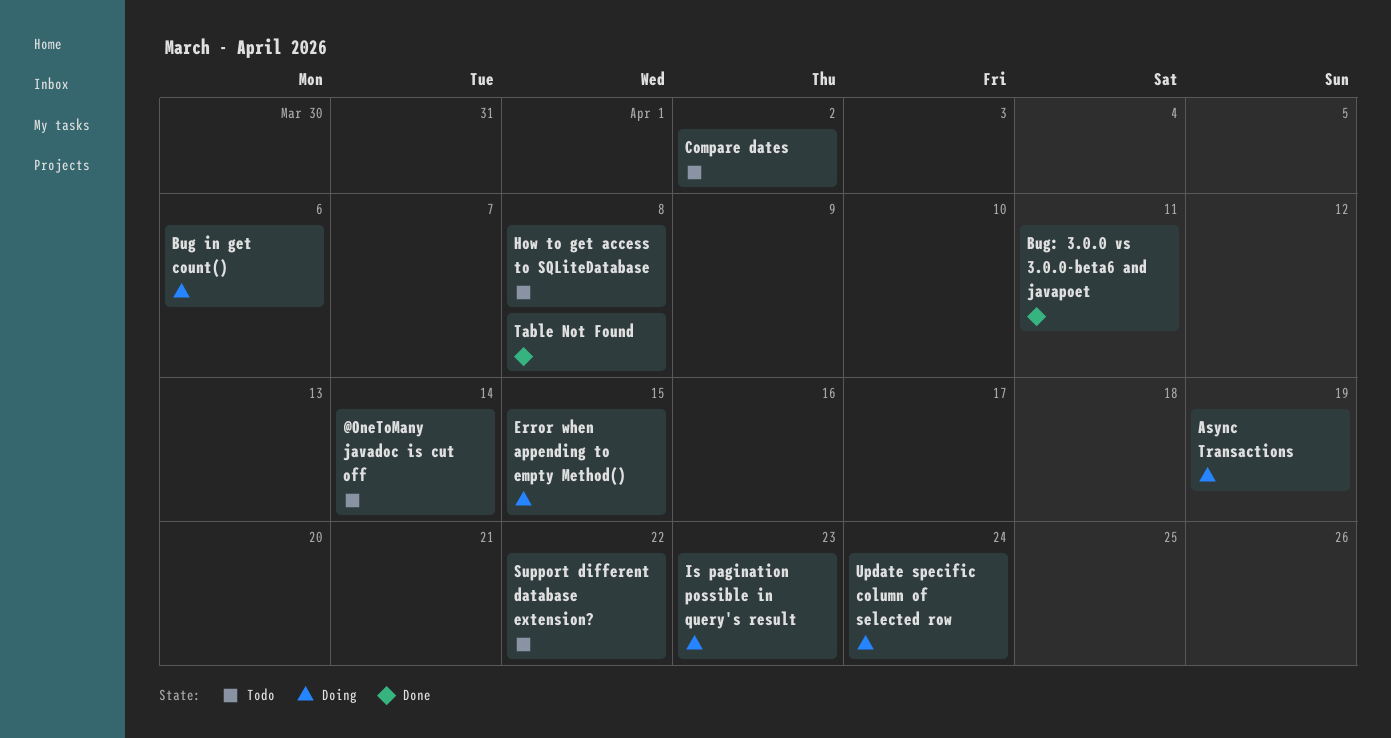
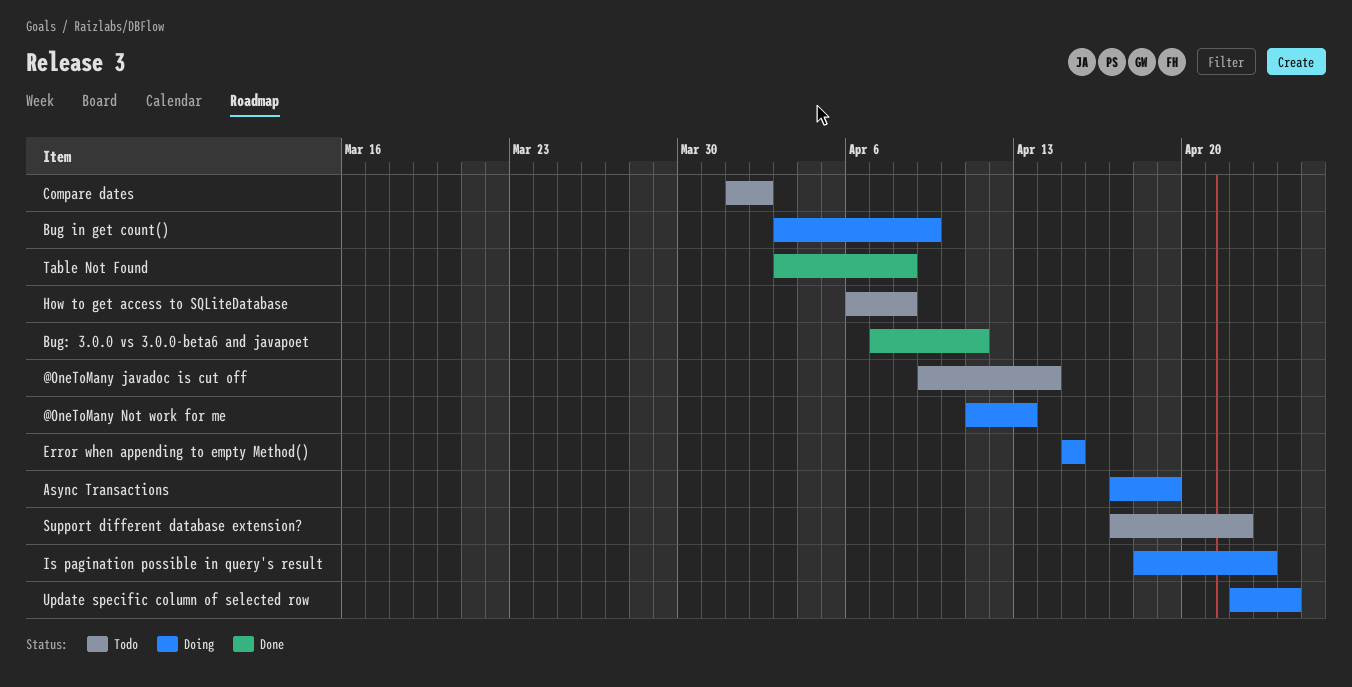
@OneToMany Not work for me: none -> present
Bug in get count(), due: Apr 6 -> Apr 9

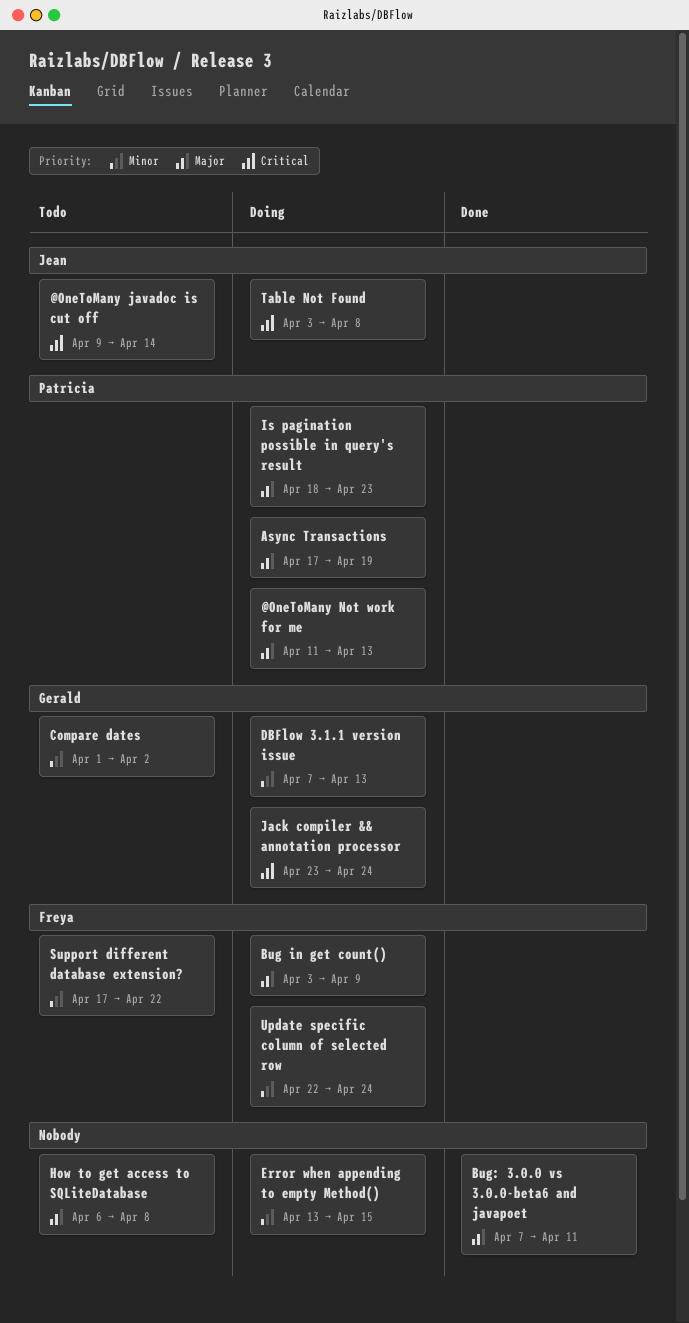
DBFlow 3.1.1 version issue: none -> present
Error when appending to empty Method(), start: Apr 15 -> Apr 13
Jack compiler && annotation processor: none -> present
Table Not Found, status: Done -> Doing

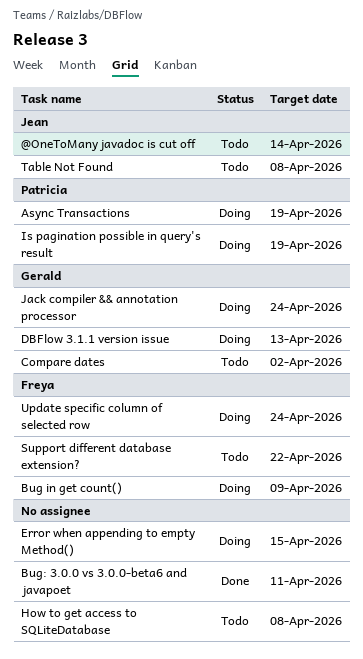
@OneToMany Not work for me: present -> none
Is pagination possible in query's result, due: Apr 23 -> Apr 19
Table Not Found, status: Doing -> Todo

